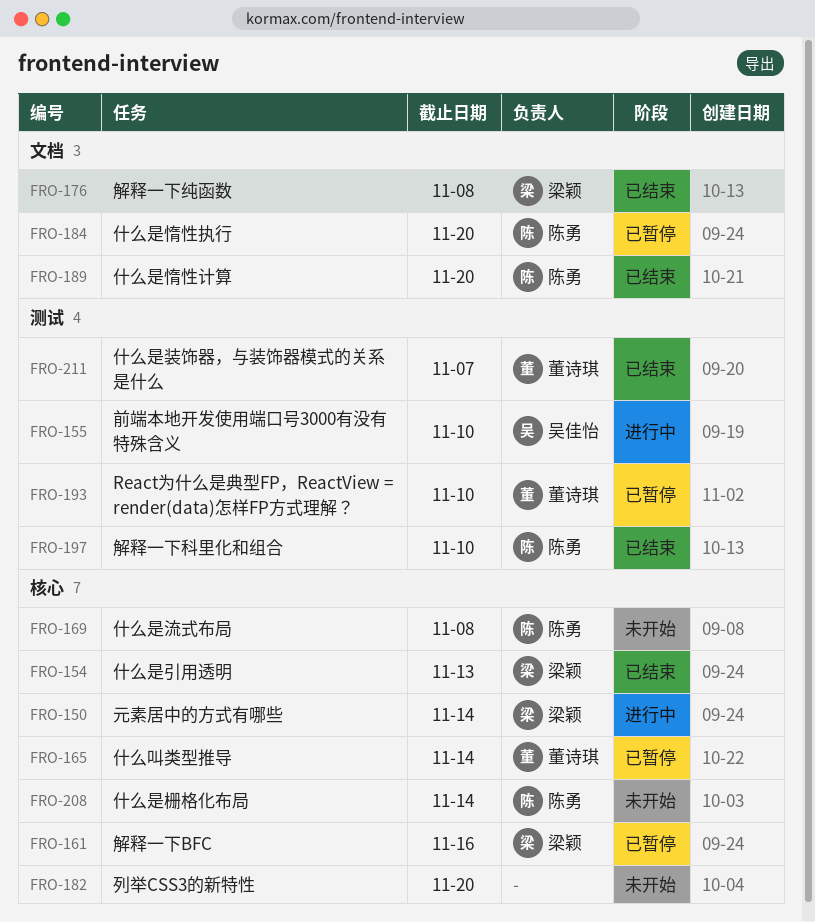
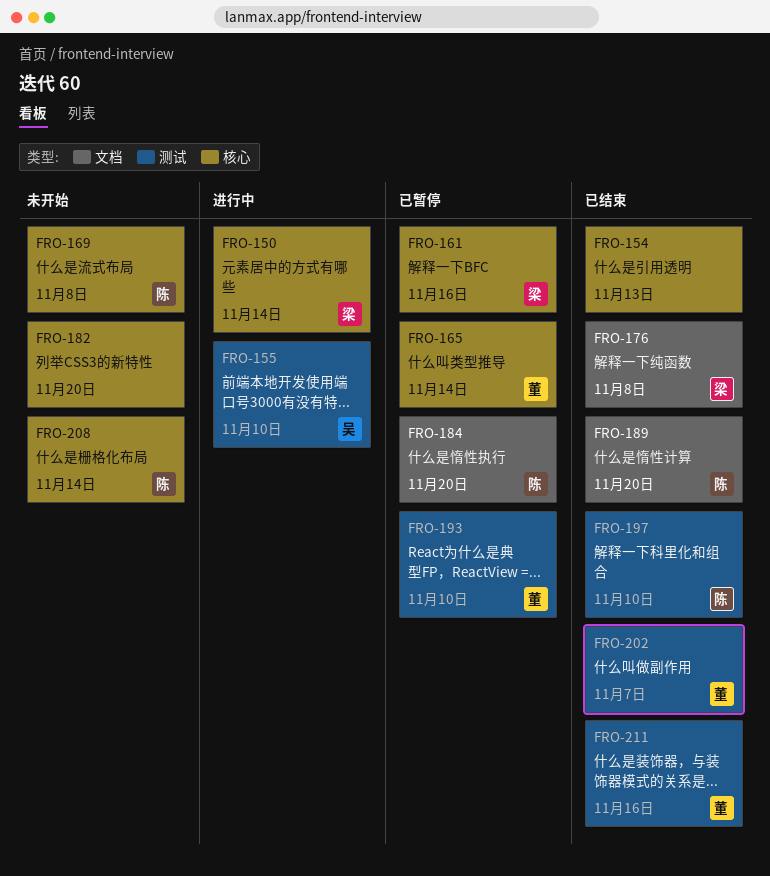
FRO-154, owner: 梁颖 -> none
FRO-202: none -> present
FRO-211, due: Nov 7 -> Nov 16

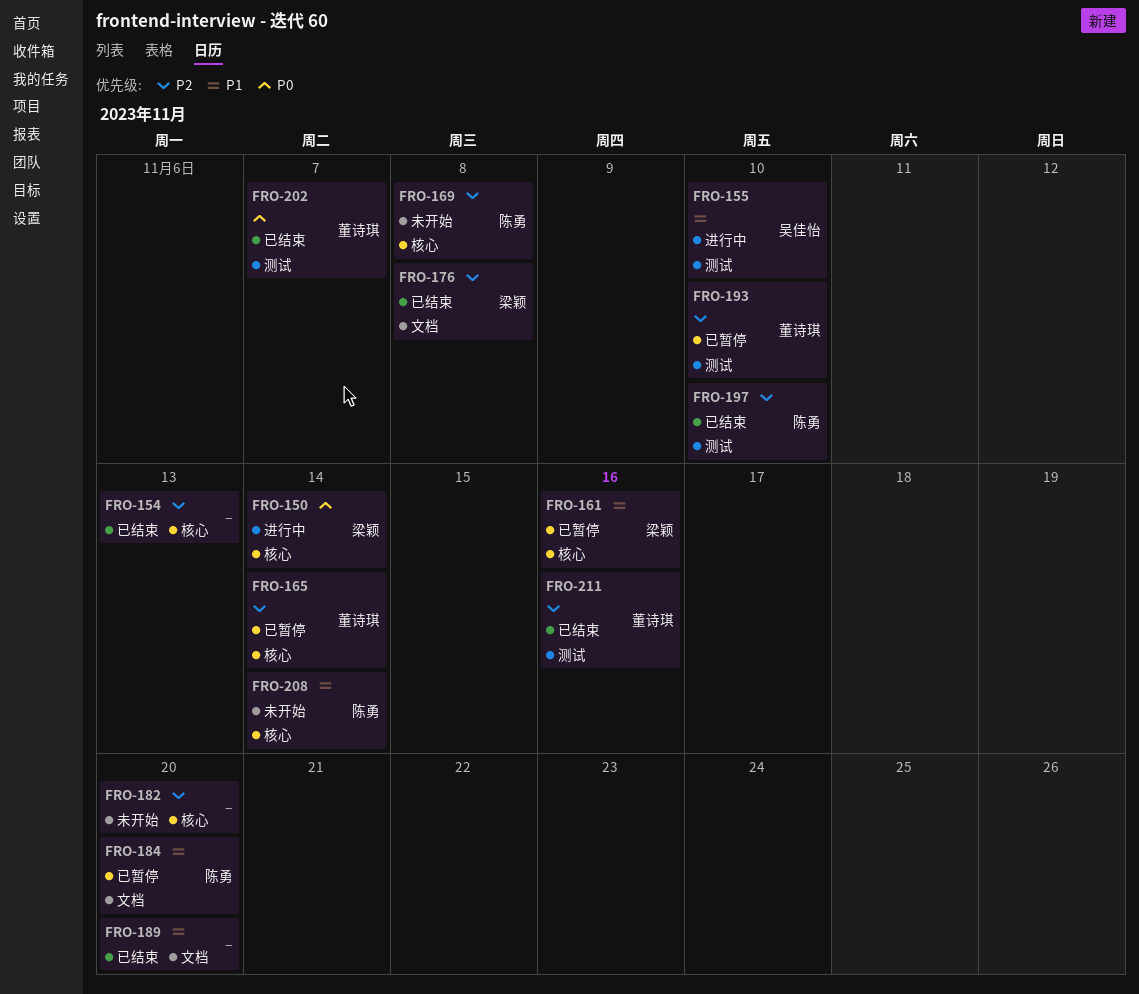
FRO-189, owner: 陈勇 -> none

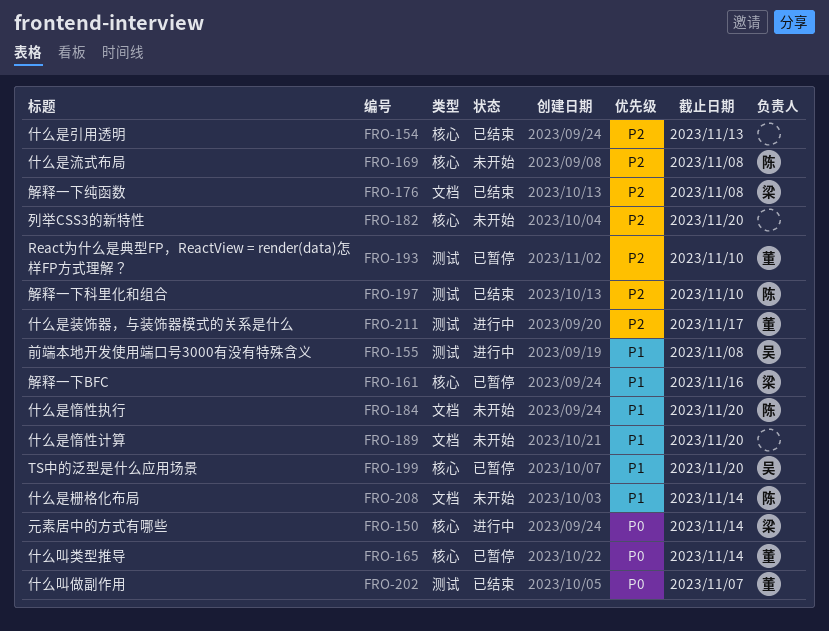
FRO-155, due: Nov 10 -> Nov 8
FRO-165, priority: P2 -> P0
FRO-184, status: 已暂停 -> 未开始
FRO-189, status: 已结束 -> 未开始
FRO-199: none -> present
FRO-208, label: 核心 -> 文档
FRO-211, status: 已结束 -> 进行中
FRO-211, due: Nov 16 -> Nov 17

